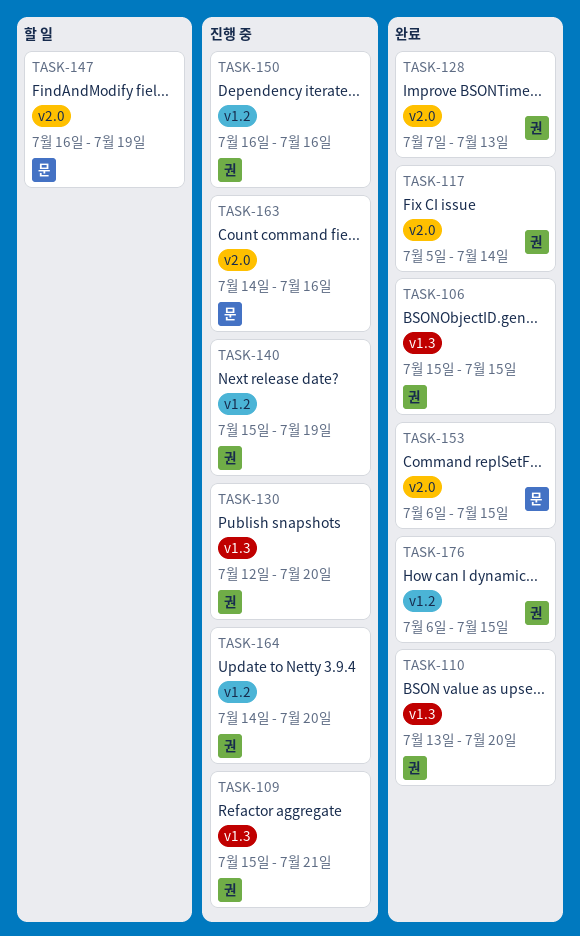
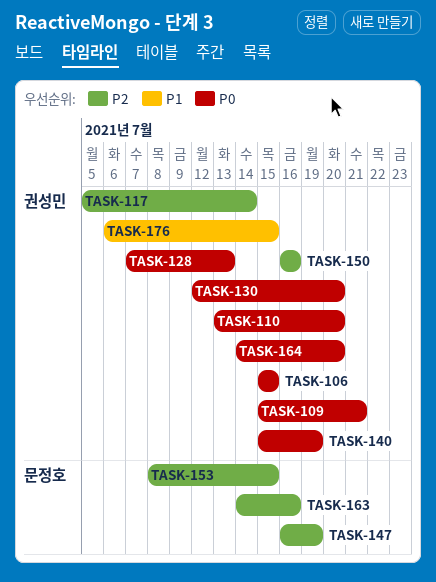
TASK-153, start: Jul 6 -> Jul 8

